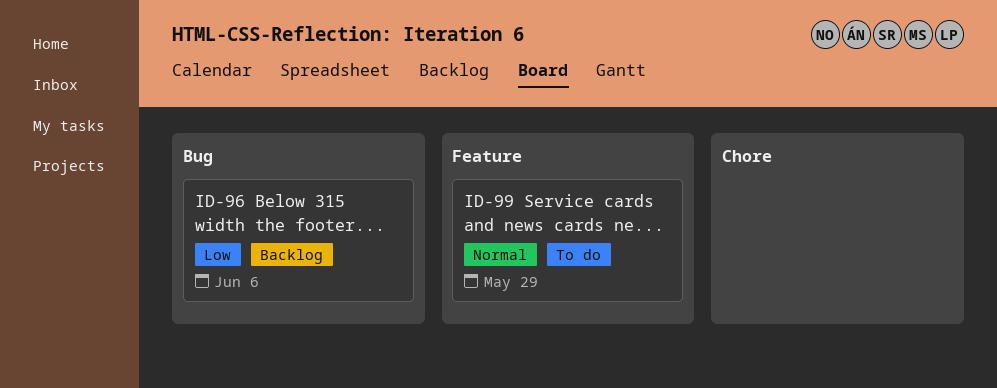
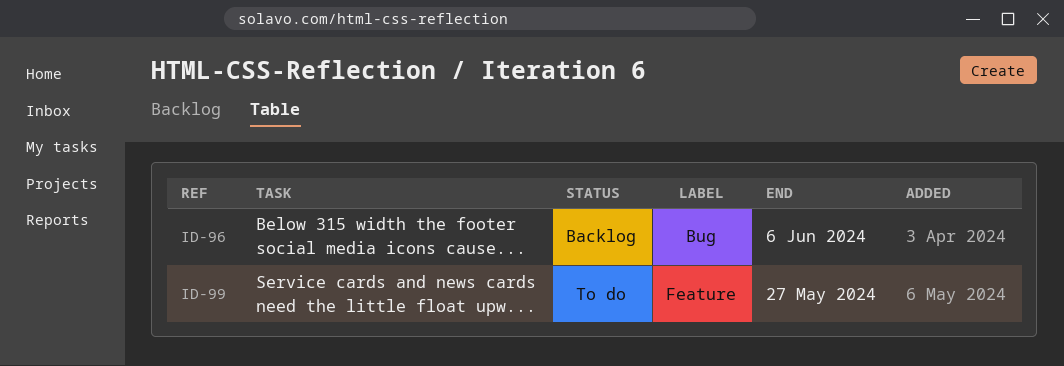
ID-99, due: May 29 -> May 27

